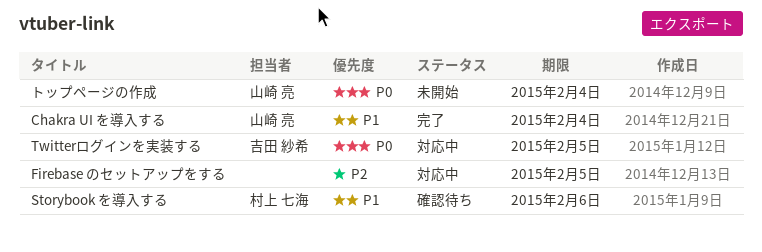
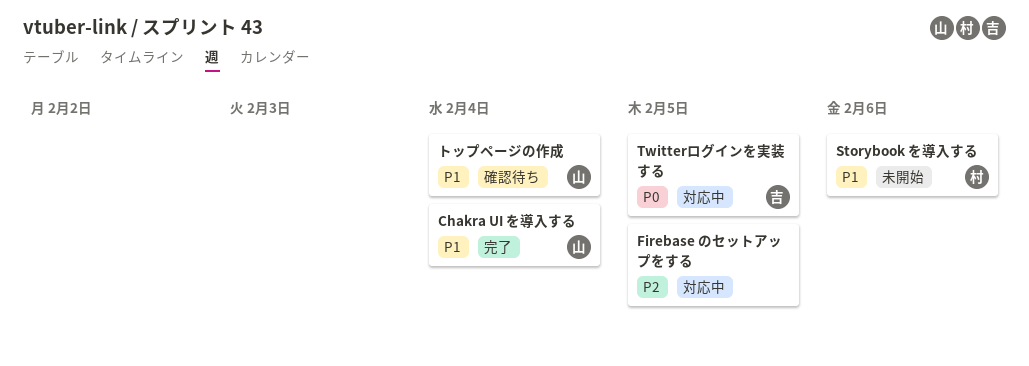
Storybook を導入する, status: 確認待ち -> 未開始
トップページの作成, status: 未開始 -> 確認待ち
トップページの作成, priority: P0 -> P1

